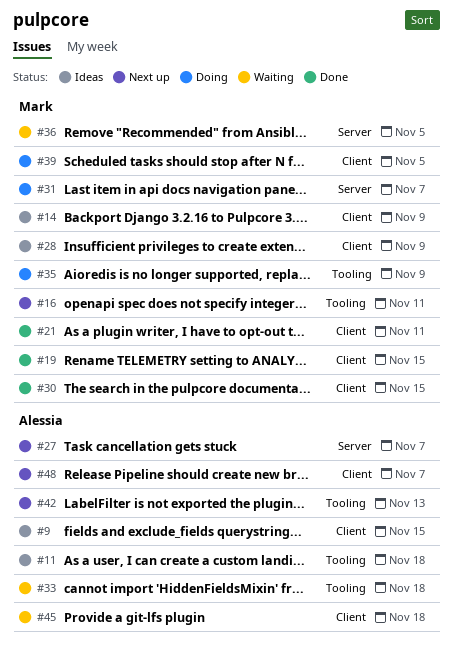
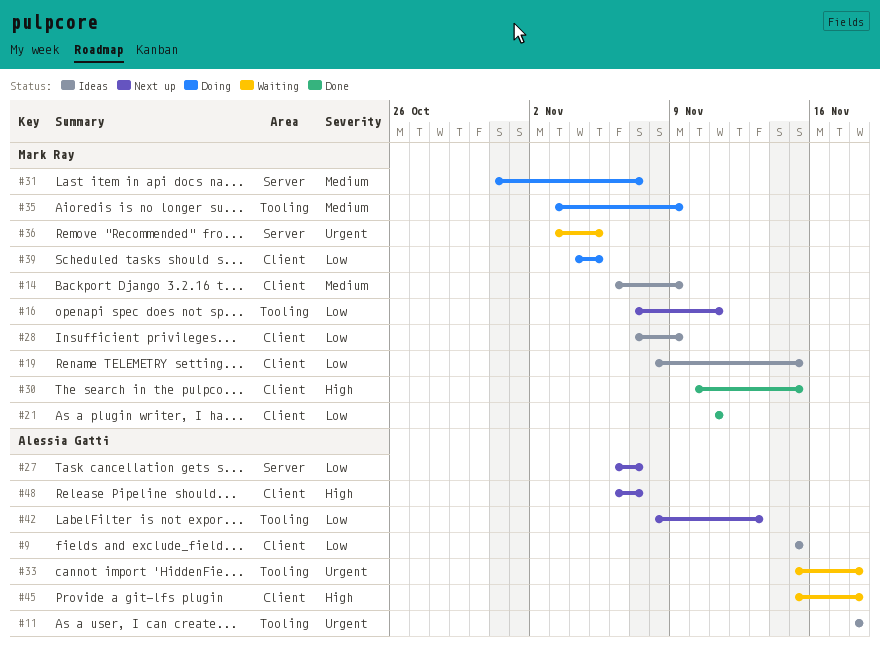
#19, status: Done -> Ideas

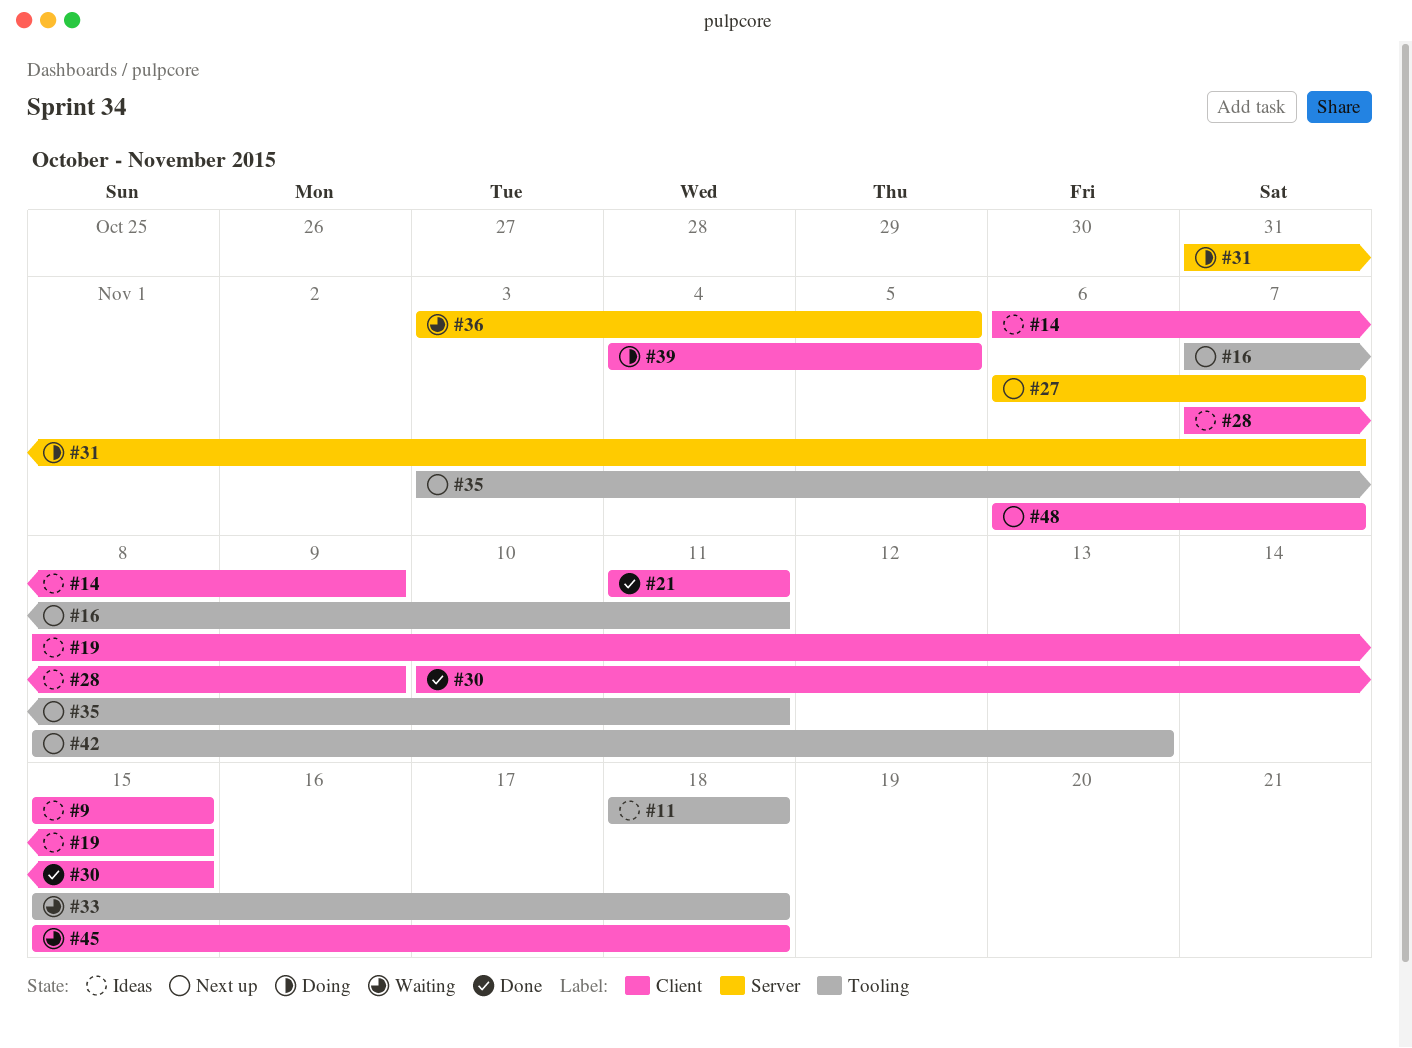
#35, status: Doing -> Next up
#35, due: Nov 9 -> Nov 11

